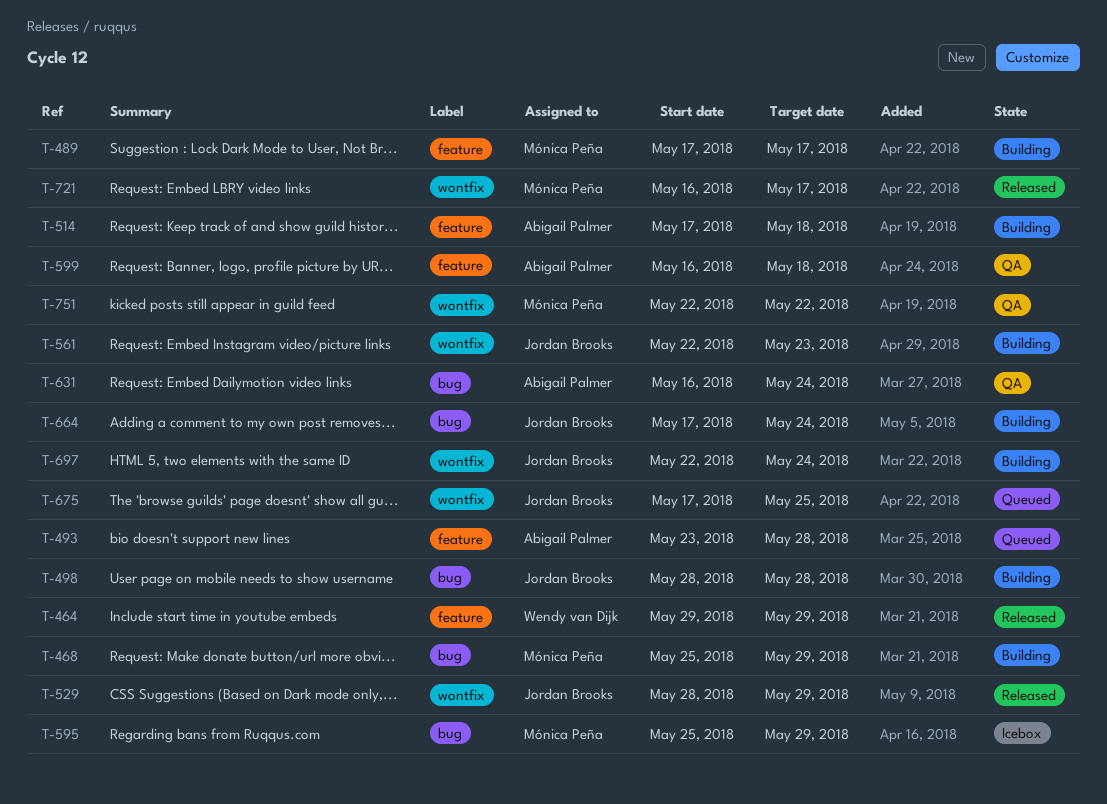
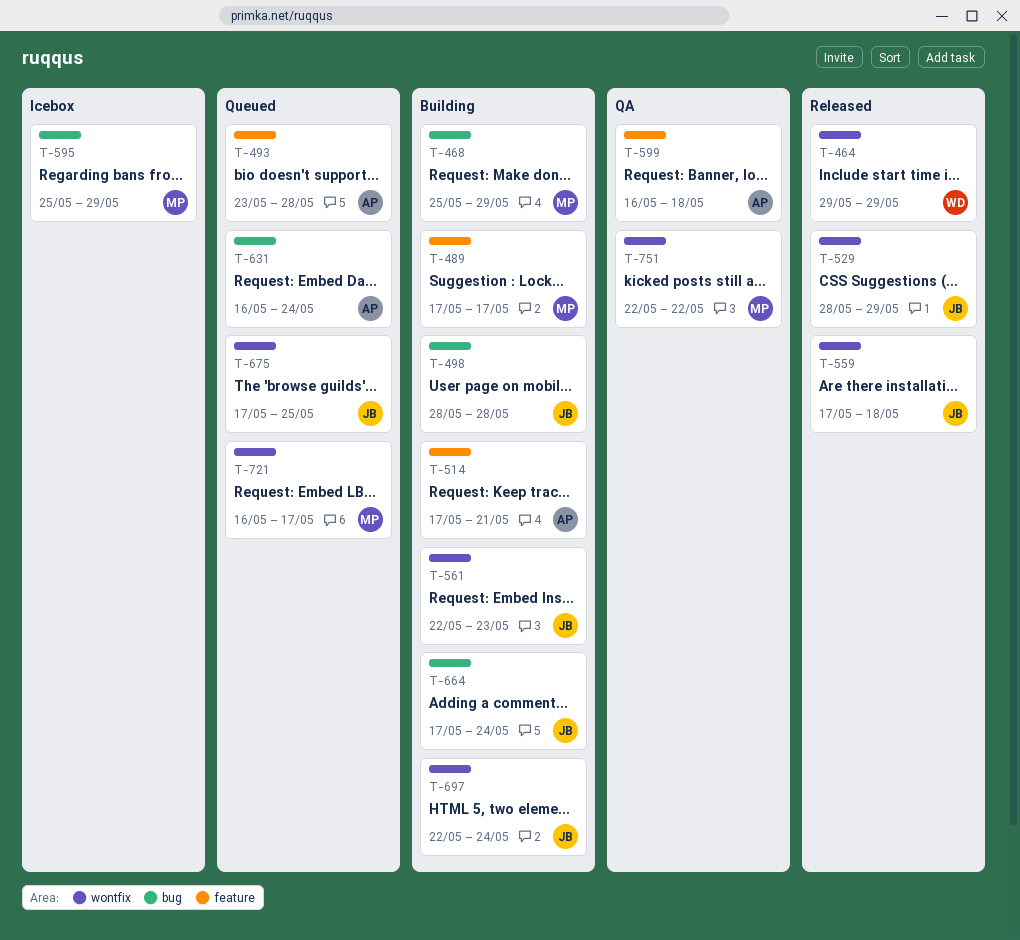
T-464, label: feature -> wontfix
T-514, due: May 18 -> May 21
T-559: none -> present
T-631, status: QA -> Queued
T-721, status: Released -> Queued

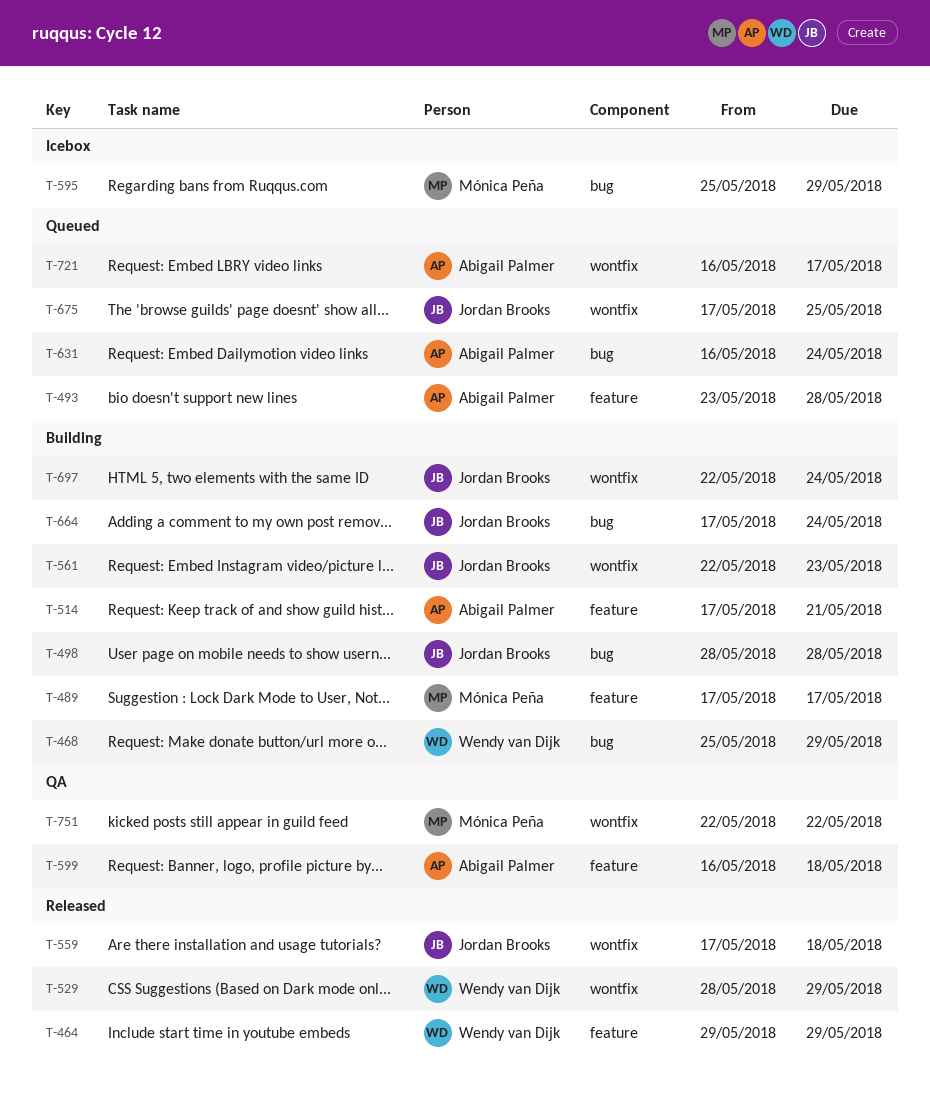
T-464, label: wontfix -> feature
T-468, owner: Mónica Peña -> Wendy van Dijk
T-529, owner: Jordan Brooks -> Wendy van Dijk
T-721, owner: Mónica Peña -> Abigail Palmer

